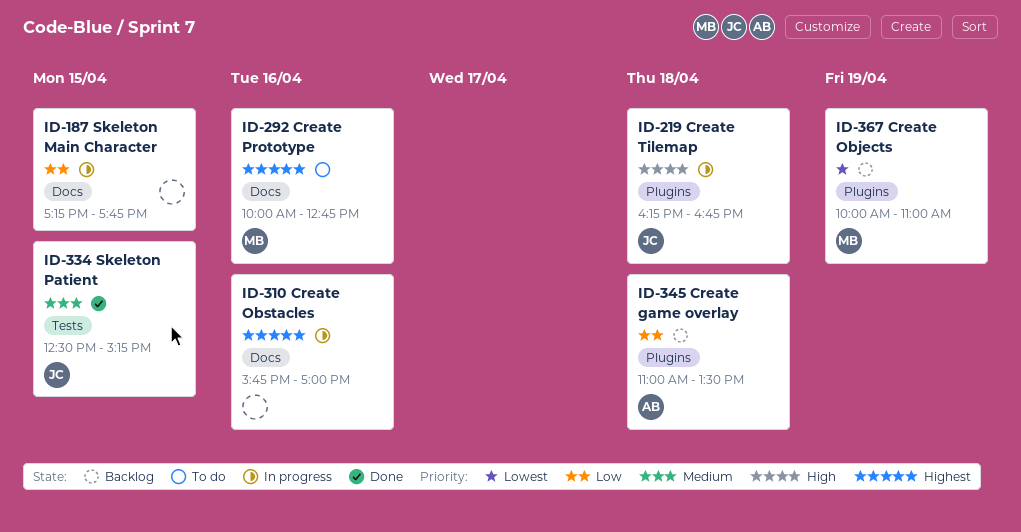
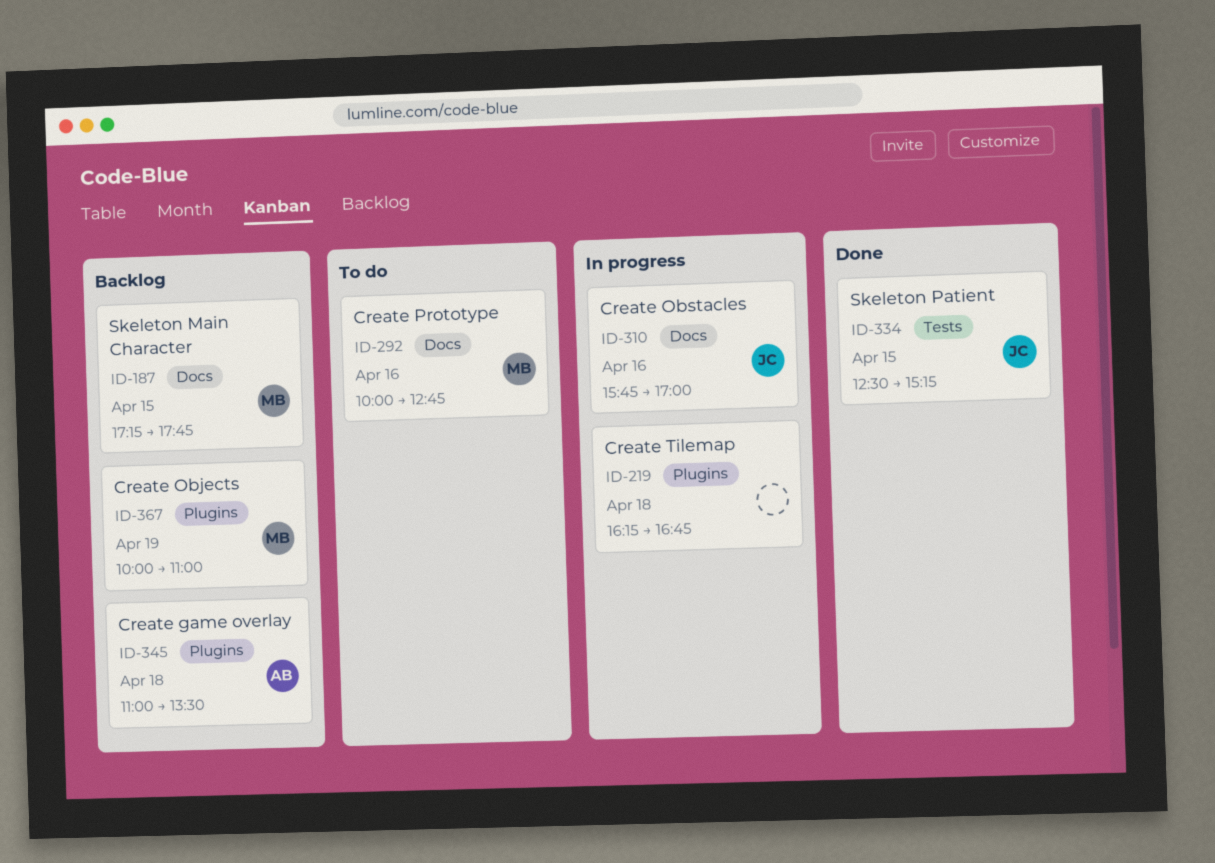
ID-187, status: In progress -> Backlog
ID-187, owner: none -> MB
ID-219, owner: JC -> none
ID-310, owner: none -> JC

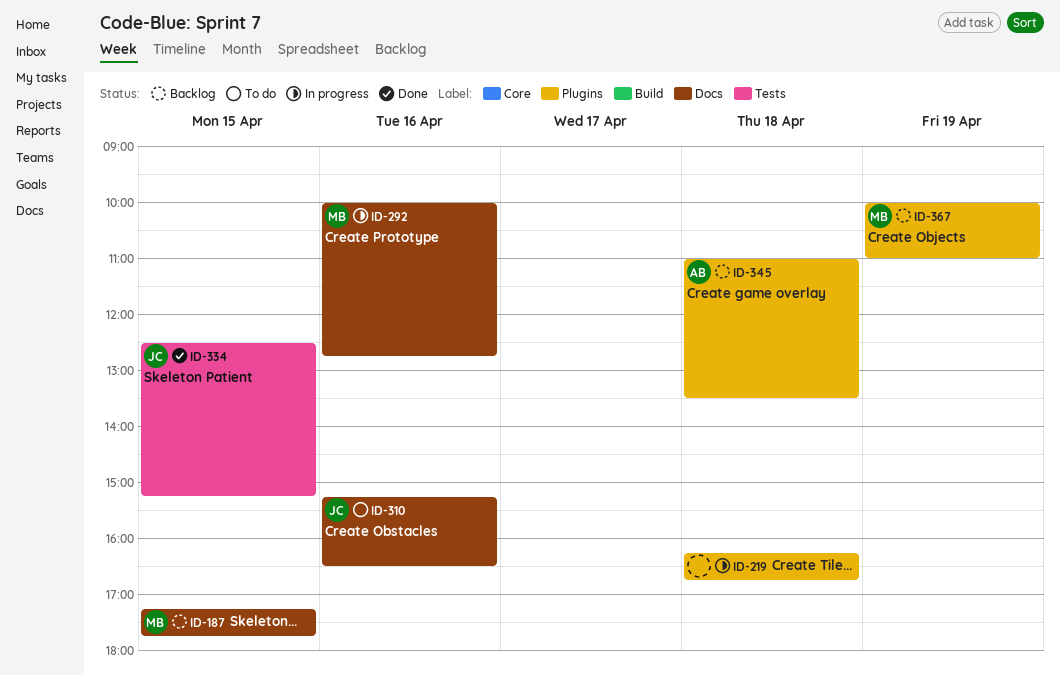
ID-292, status: To do -> In progress
ID-310, status: In progress -> To do
ID-310, begins: 15:45 -> 15:15
ID-310, ends: 17:00 -> 16:30

